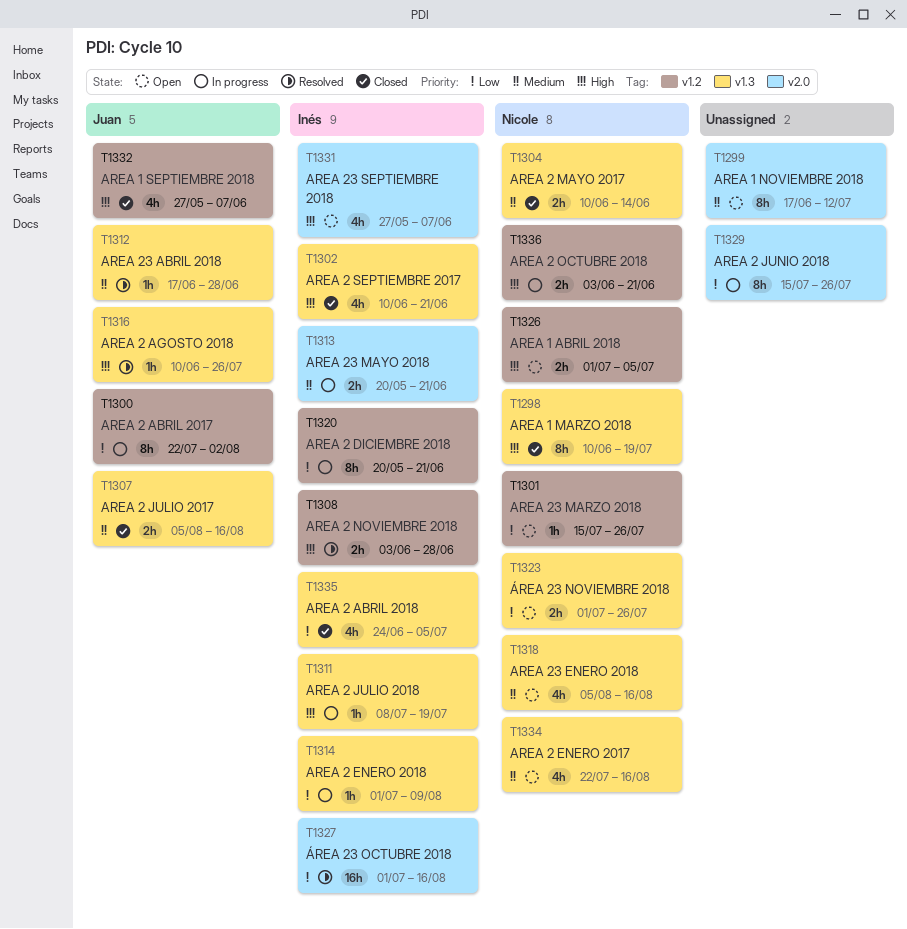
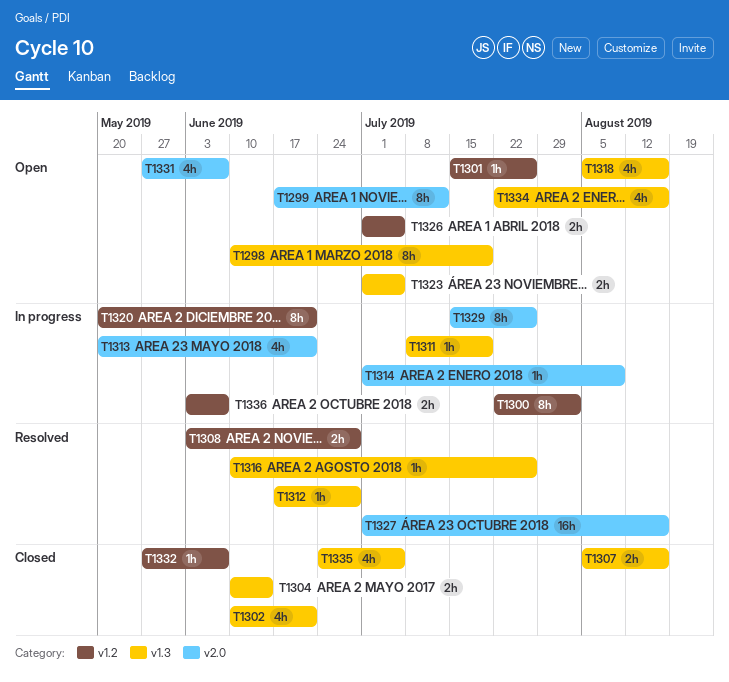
T1298, status: Closed -> Open
T1313, estimate: 2h -> 4h
T1314, label: v1.3 -> v2.0
T1323, due: Jul 26 -> Jul 5
T1332, estimate: 4h -> 1h
T1336, due: Jun 21 -> Jun 7

